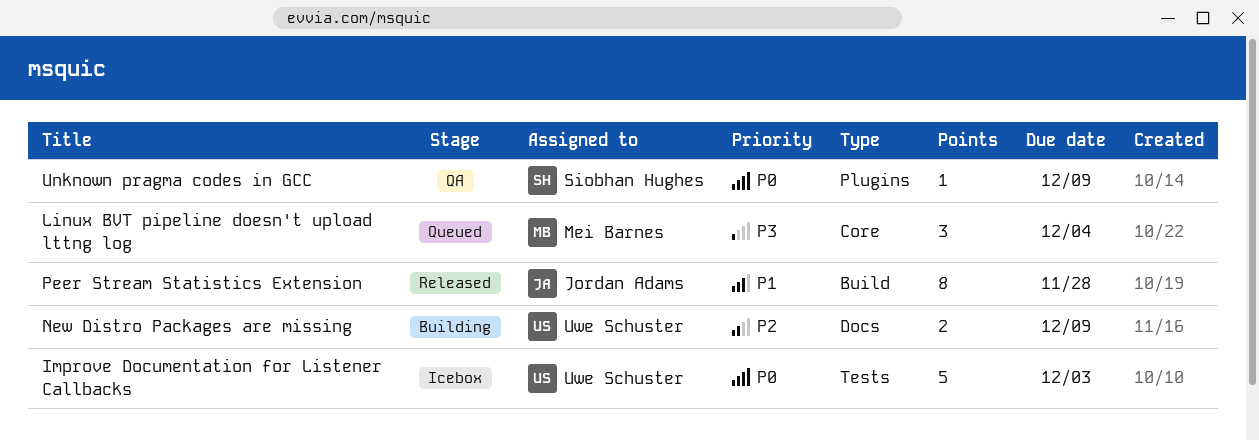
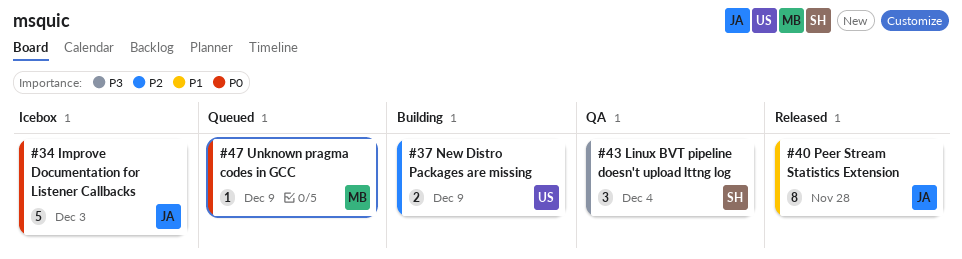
Improve Documentation for Listener Callbacks, owner: Uwe Schuster -> Jordan Adams
Linux BVT pipeline doesn't upload lttng log, status: Queued -> QA
Linux BVT pipeline doesn't upload lttng log, owner: Mei Barnes -> Siobhan Hughes
Unknown pragma codes in GCC, status: QA -> Queued
Unknown pragma codes in GCC, owner: Siobhan Hughes -> Mei Barnes

